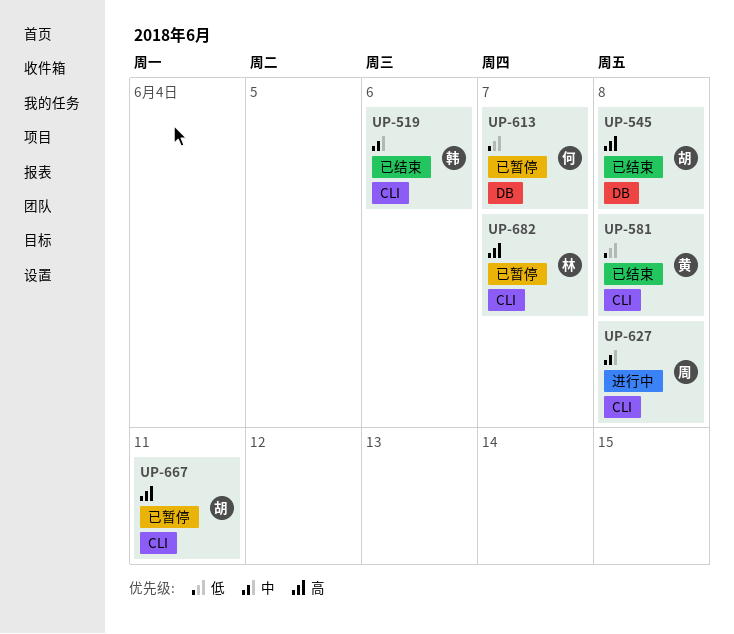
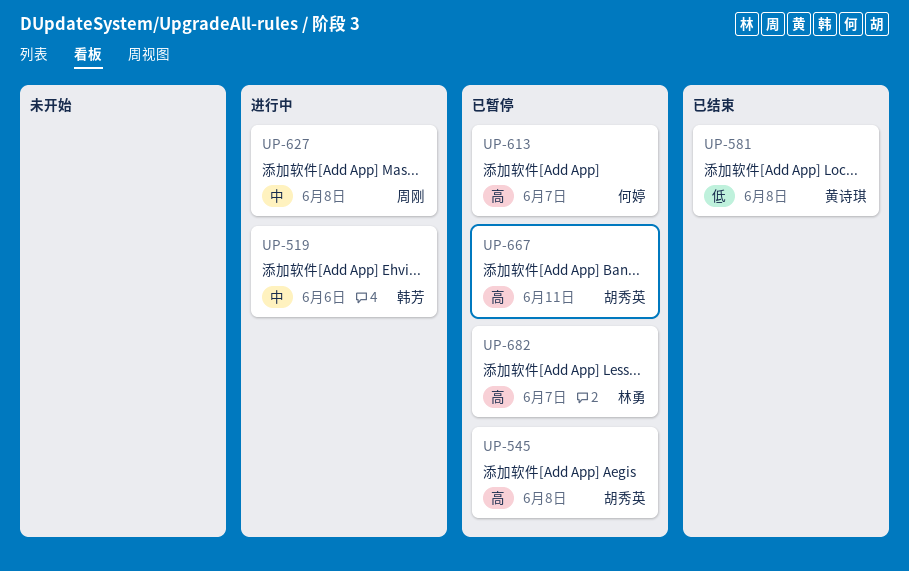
UP-519, status: 已结束 -> 进行中
UP-545, status: 已结束 -> 已暂停
UP-613, priority: 低 -> 高

